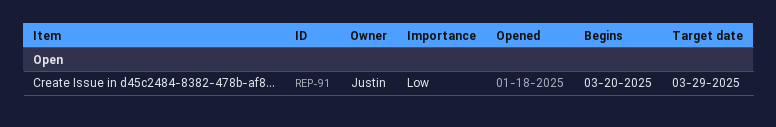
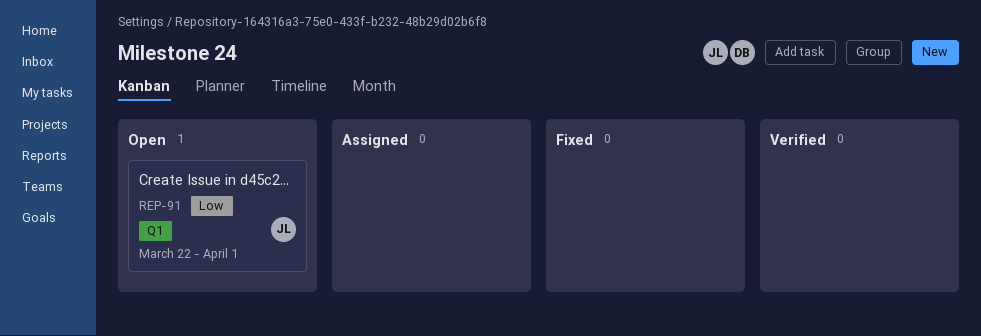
REP-91, start: Mar 20 -> Mar 22
REP-91, due: Mar 29 -> Apr 1

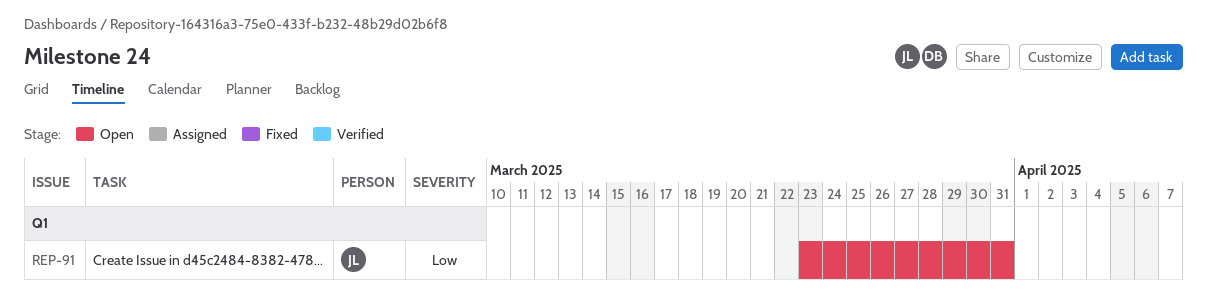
REP-91, start: Mar 22 -> Mar 23
REP-91, due: Apr 1 -> Mar 31

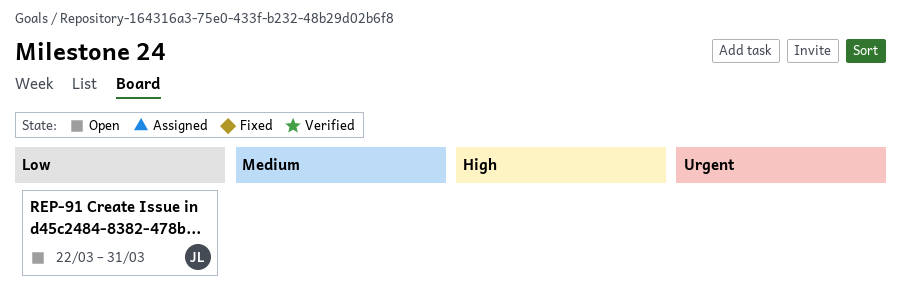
REP-91, start: Mar 23 -> Mar 22

